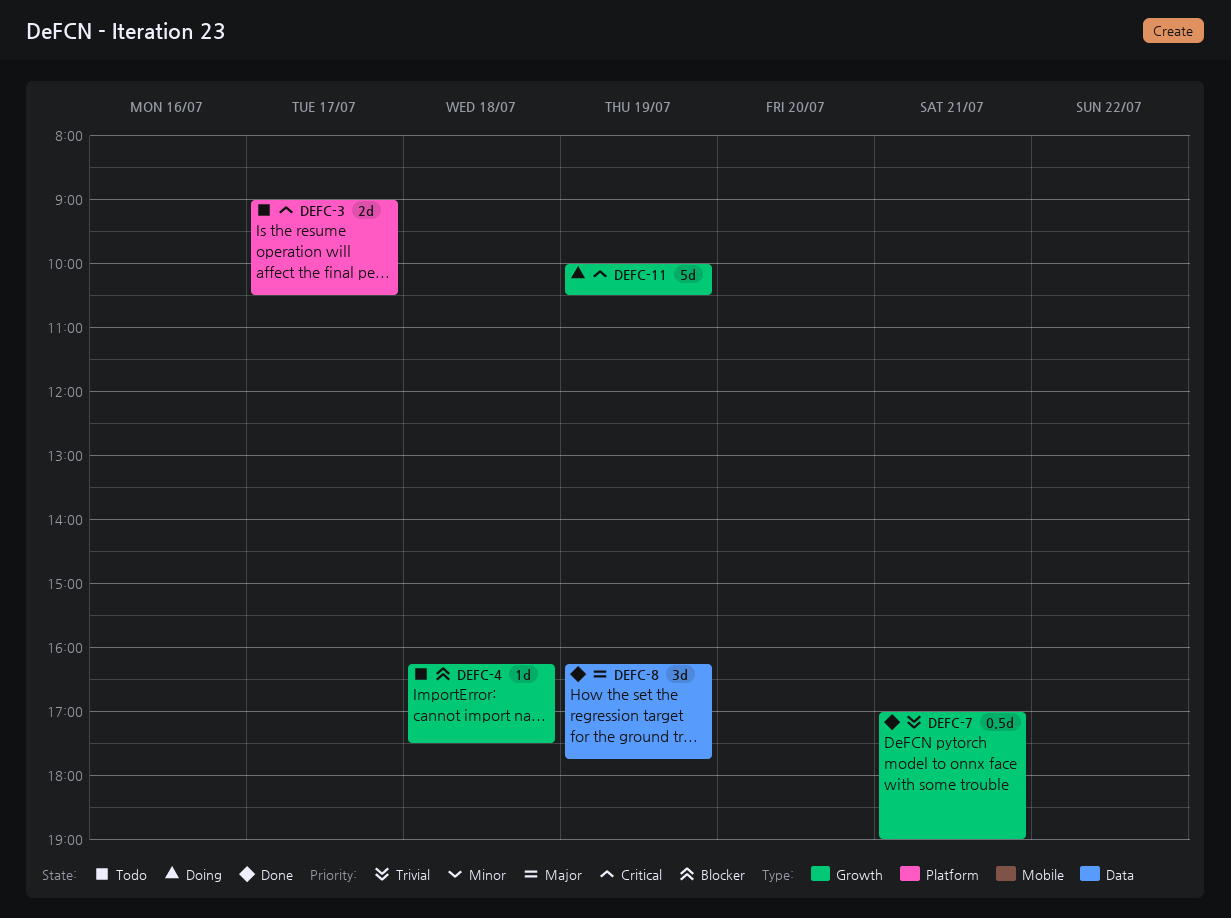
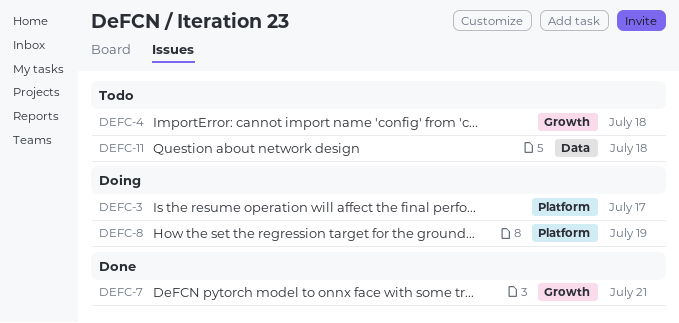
DEFC-3, status: Todo -> Doing
DEFC-8, status: Done -> Doing
DEFC-8, label: Data -> Platform
DEFC-11, status: Doing -> Todo
DEFC-11, label: Growth -> Data
DEFC-11, day: Jul 19 -> Jul 18

